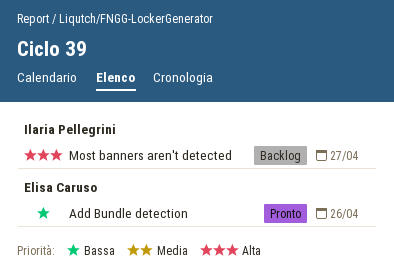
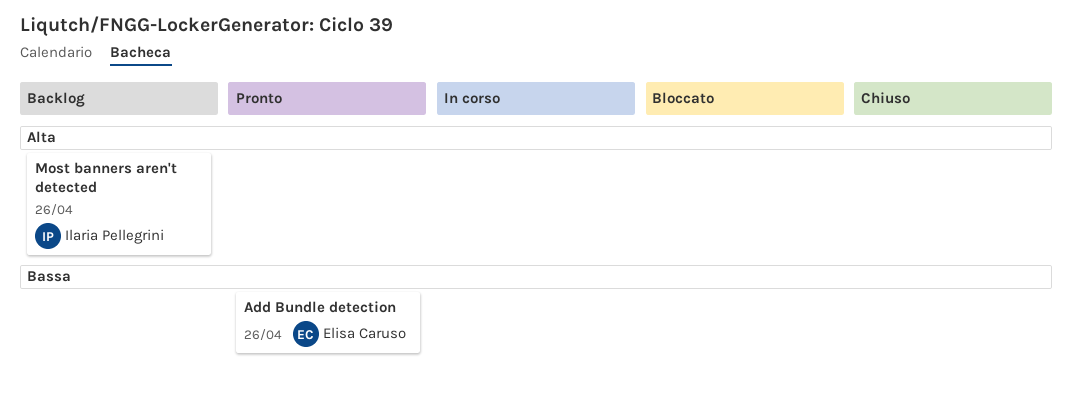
Most banners aren't detected, due: Apr 27 -> Apr 26

